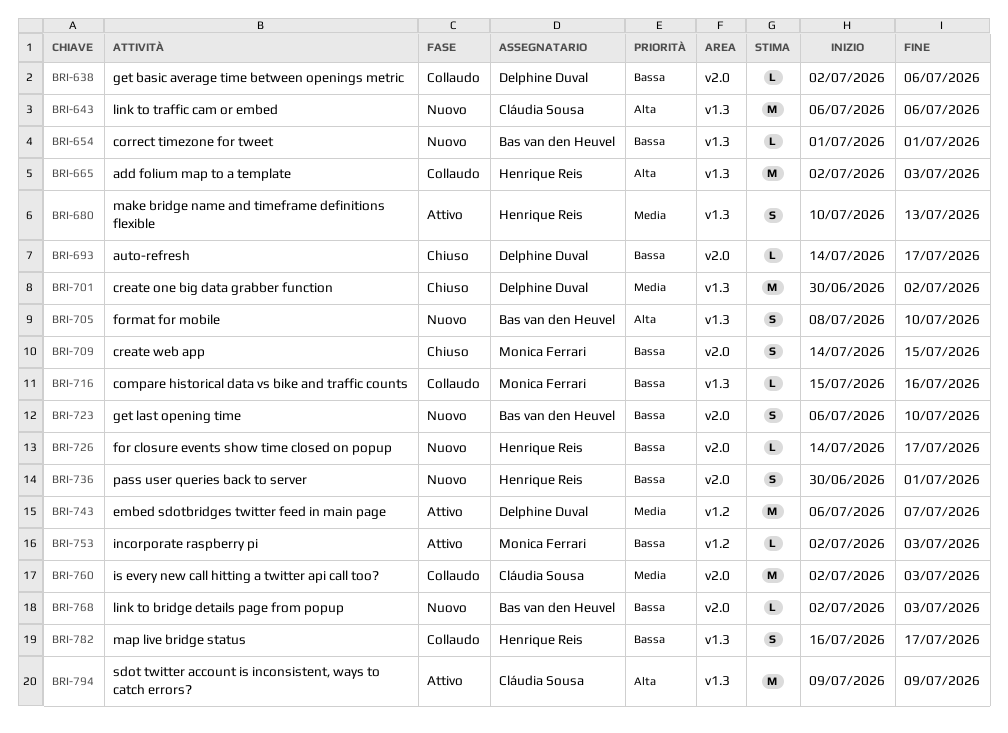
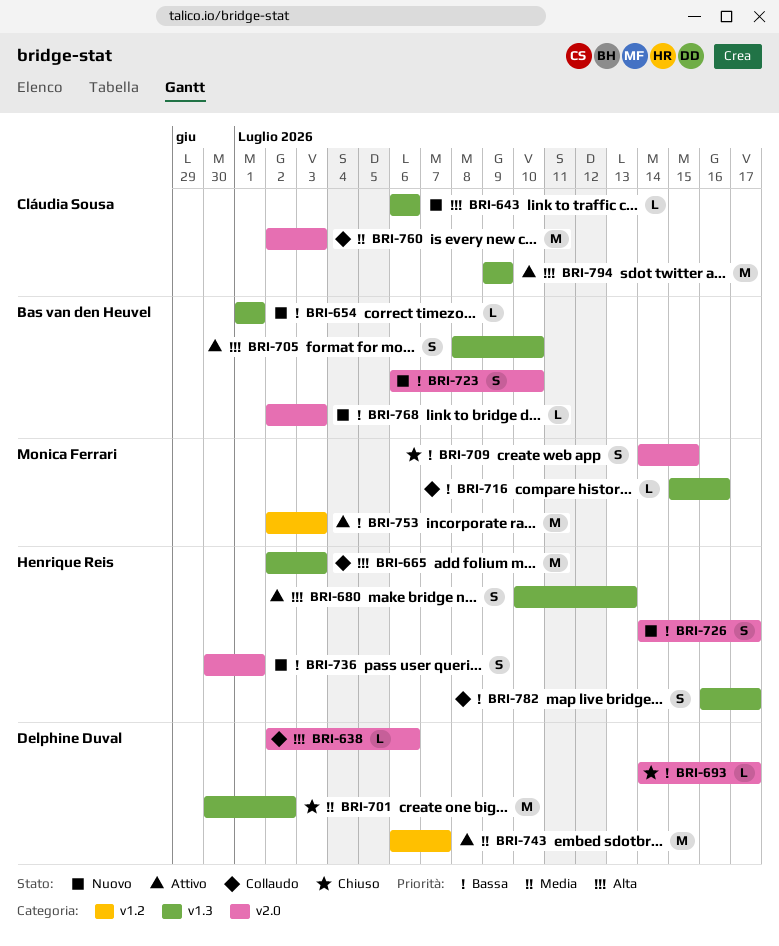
BRI-638, priority: Bassa -> Alta
BRI-643, estimate: M -> L
BRI-680, priority: Media -> Alta
BRI-705, status: Nuovo -> Attivo
BRI-726, estimate: L -> S
BRI-753, estimate: L -> M

